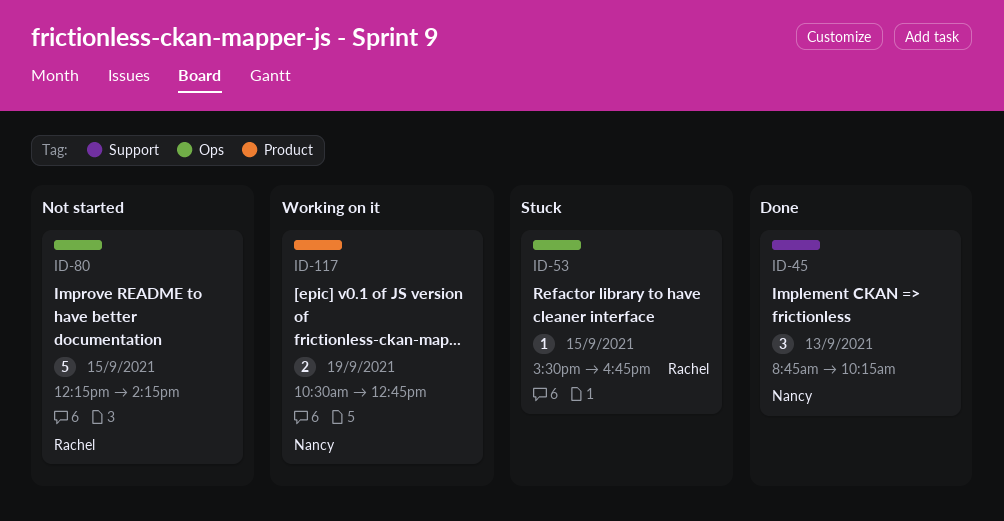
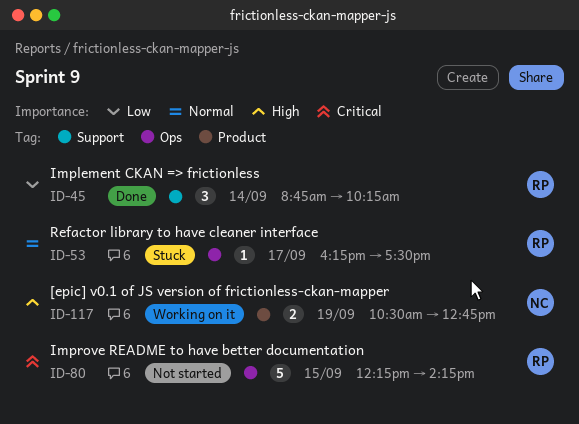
ID-45, owner: Nancy -> Rachel
ID-45, day: Sep 13 -> Sep 14
ID-53, day: Sep 15 -> Sep 17
ID-53, begins: 15:30 -> 16:15
ID-53, ends: 16:45 -> 17:30

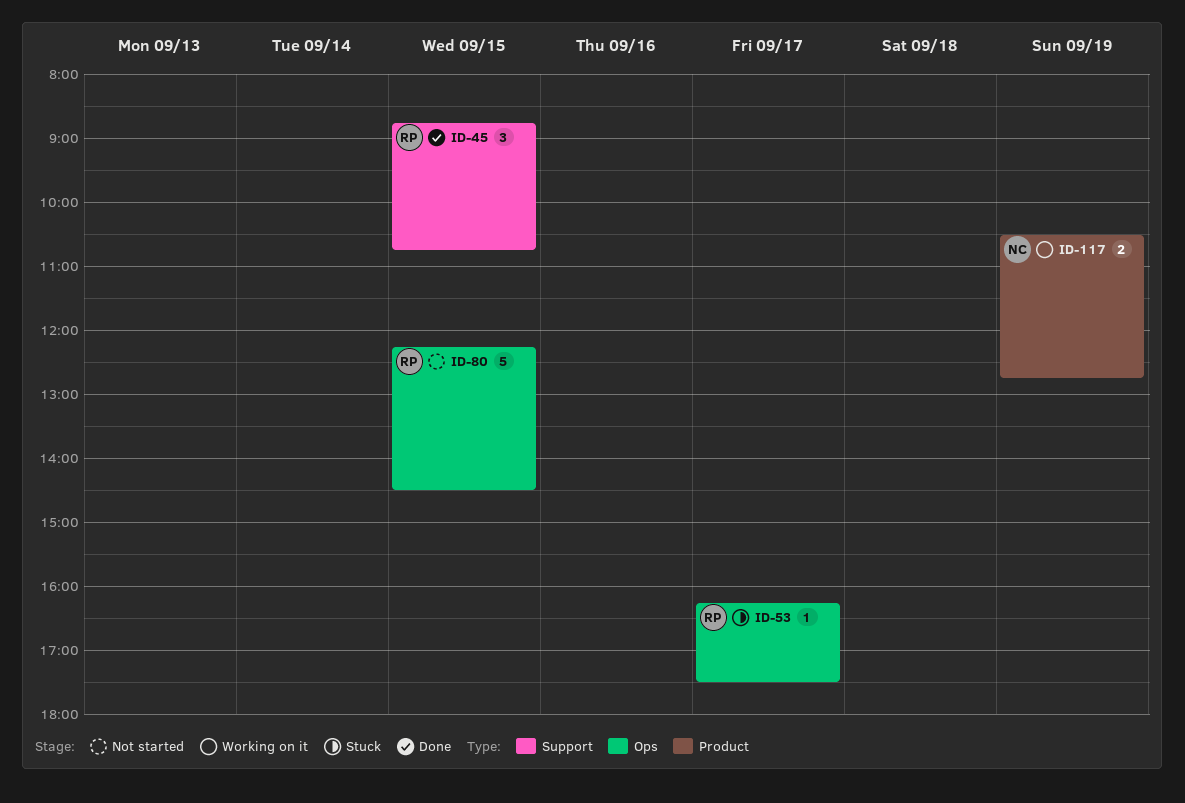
ID-45, day: Sep 14 -> Sep 15
ID-45, ends: 10:15 -> 10:45
ID-80, ends: 14:15 -> 14:30

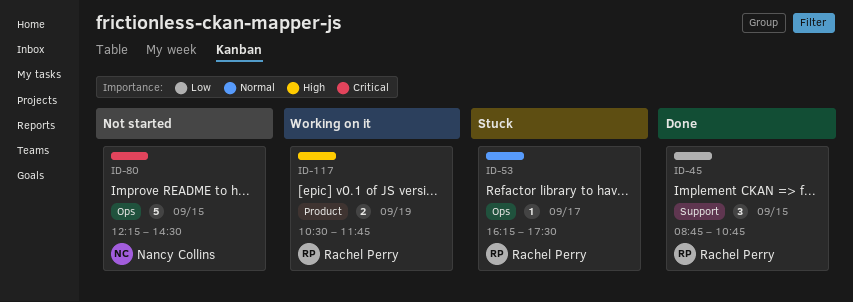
ID-80, owner: Rachel Perry -> Nancy Collins
ID-117, owner: Nancy Collins -> Rachel Perry
ID-117, ends: 12:45 -> 11:45

